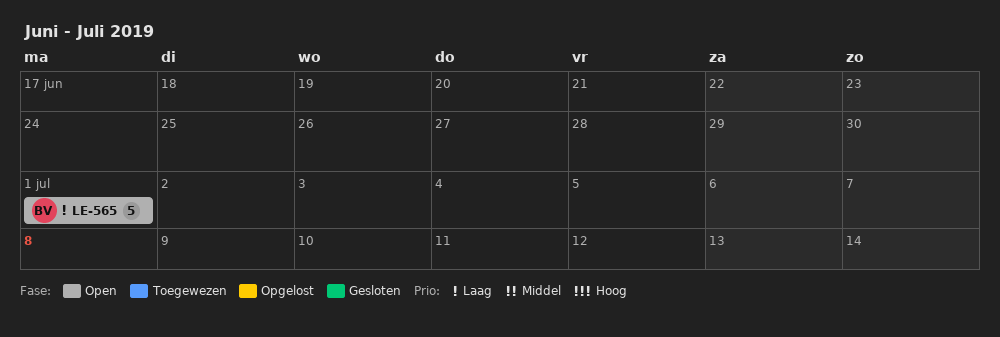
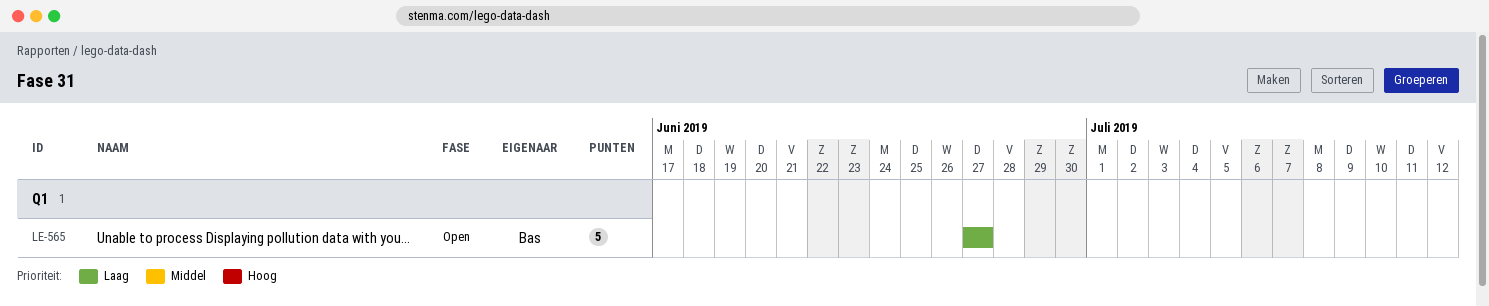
LE-565, start: Jul 1 -> Jun 27
LE-565, due: Jul 1 -> Jun 27

